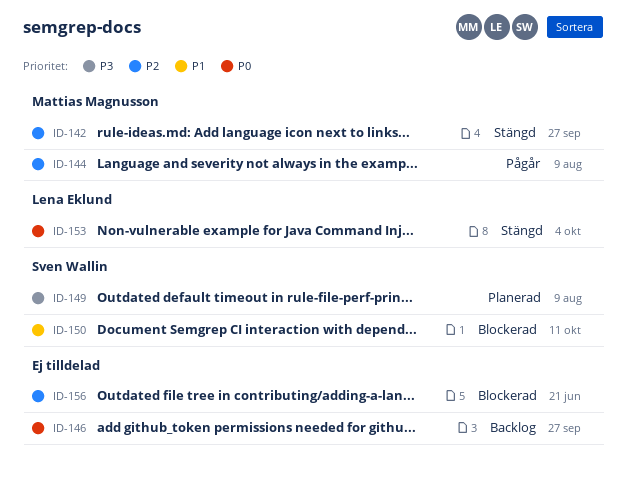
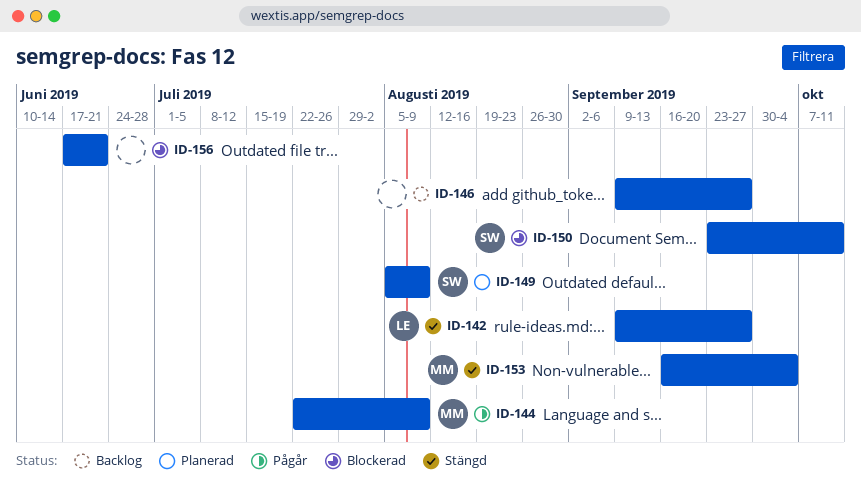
ID-142, owner: Mattias Magnusson -> Lena Eklund
ID-153, owner: Lena Eklund -> Mattias Magnusson

